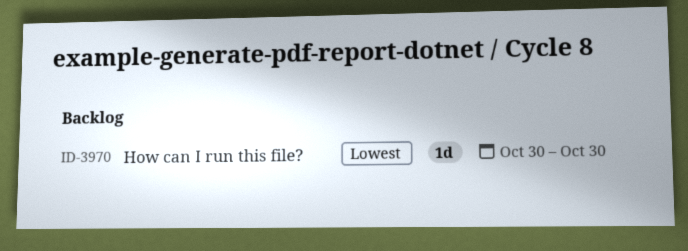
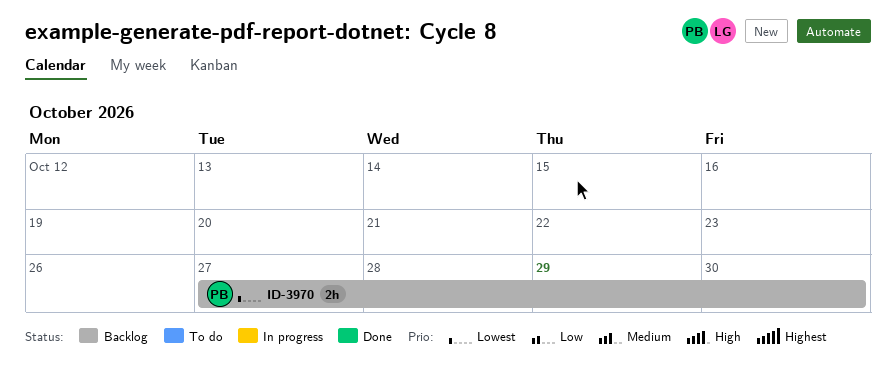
ID-3970, estimate: 1d -> 2h
ID-3970, start: Oct 30 -> Oct 27

